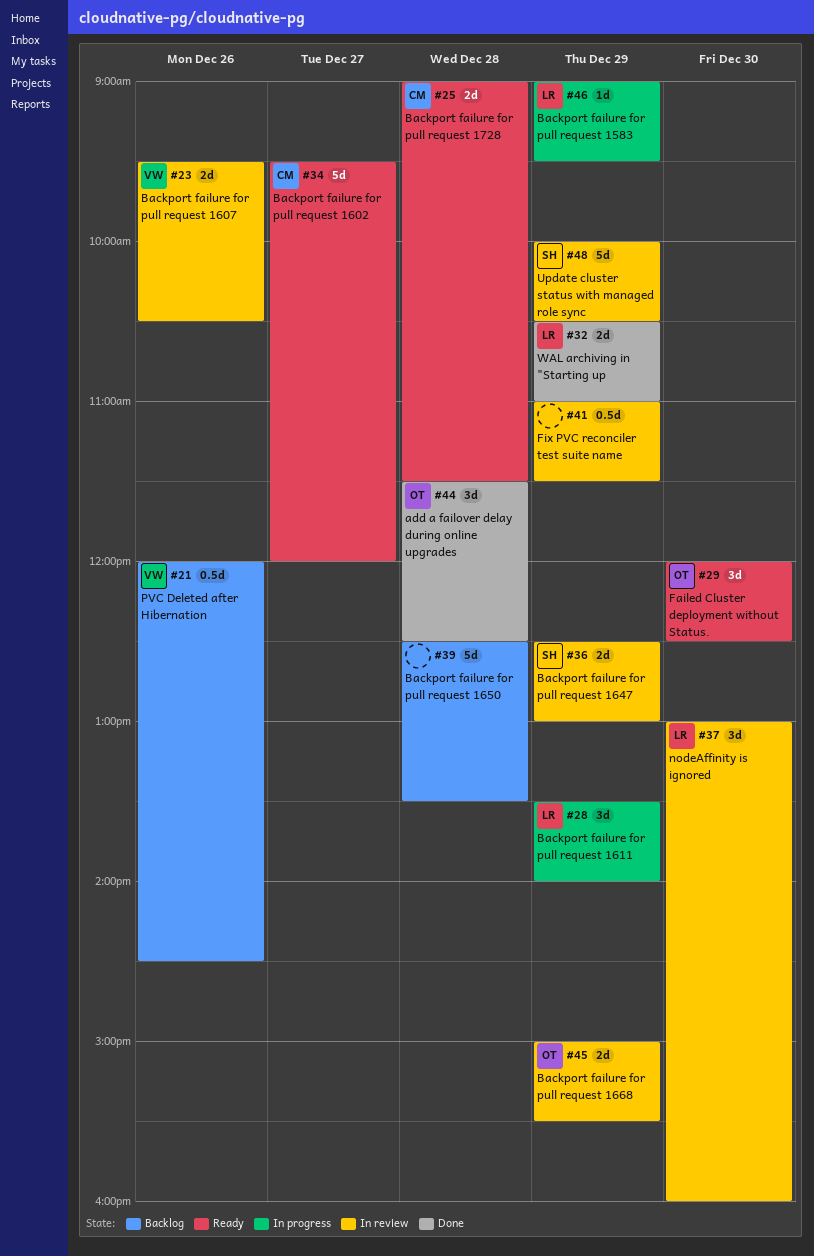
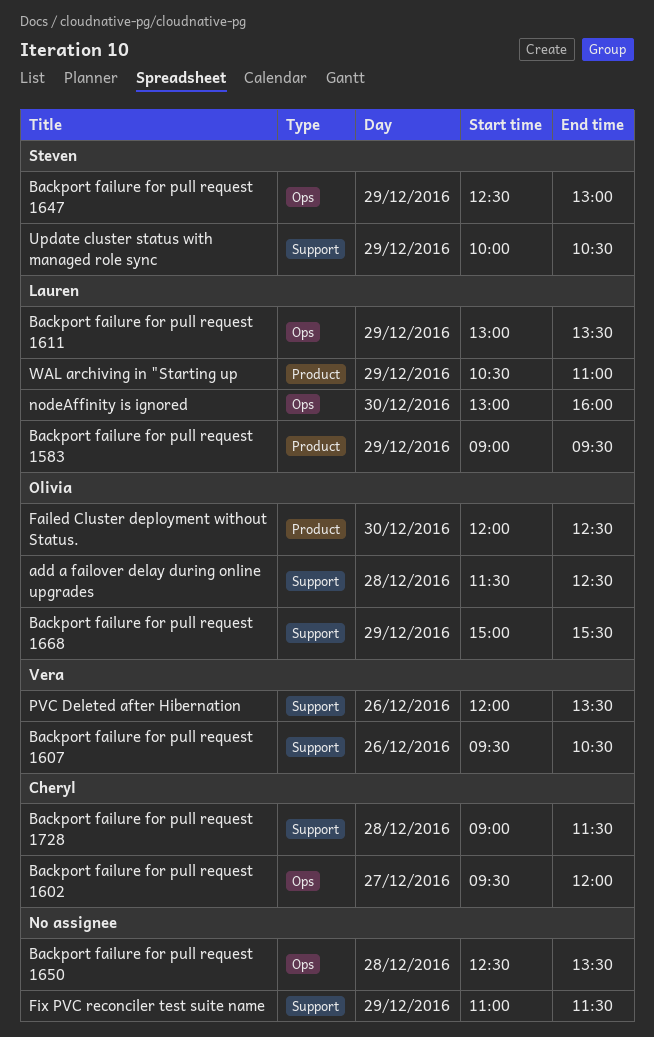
Backport failure for pull request 1611, begins: 13:30 -> 13:00
Backport failure for pull request 1611, ends: 14:00 -> 13:30
PVC Deleted after Hibernation, ends: 14:30 -> 13:30

